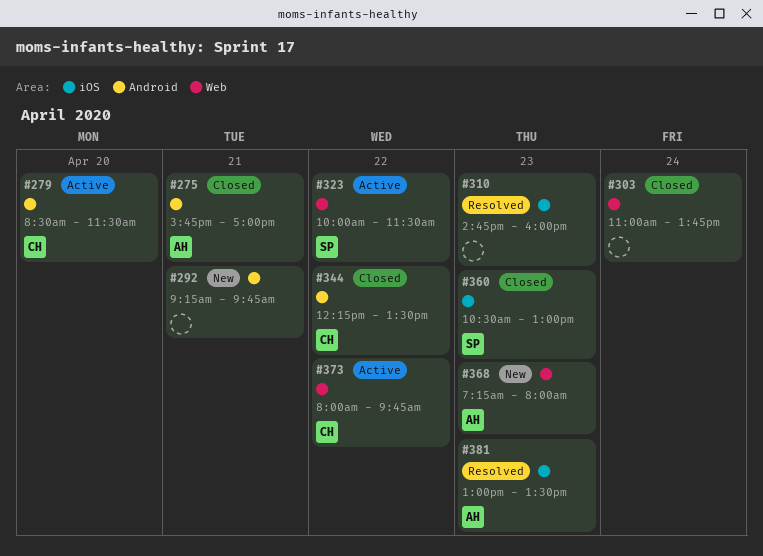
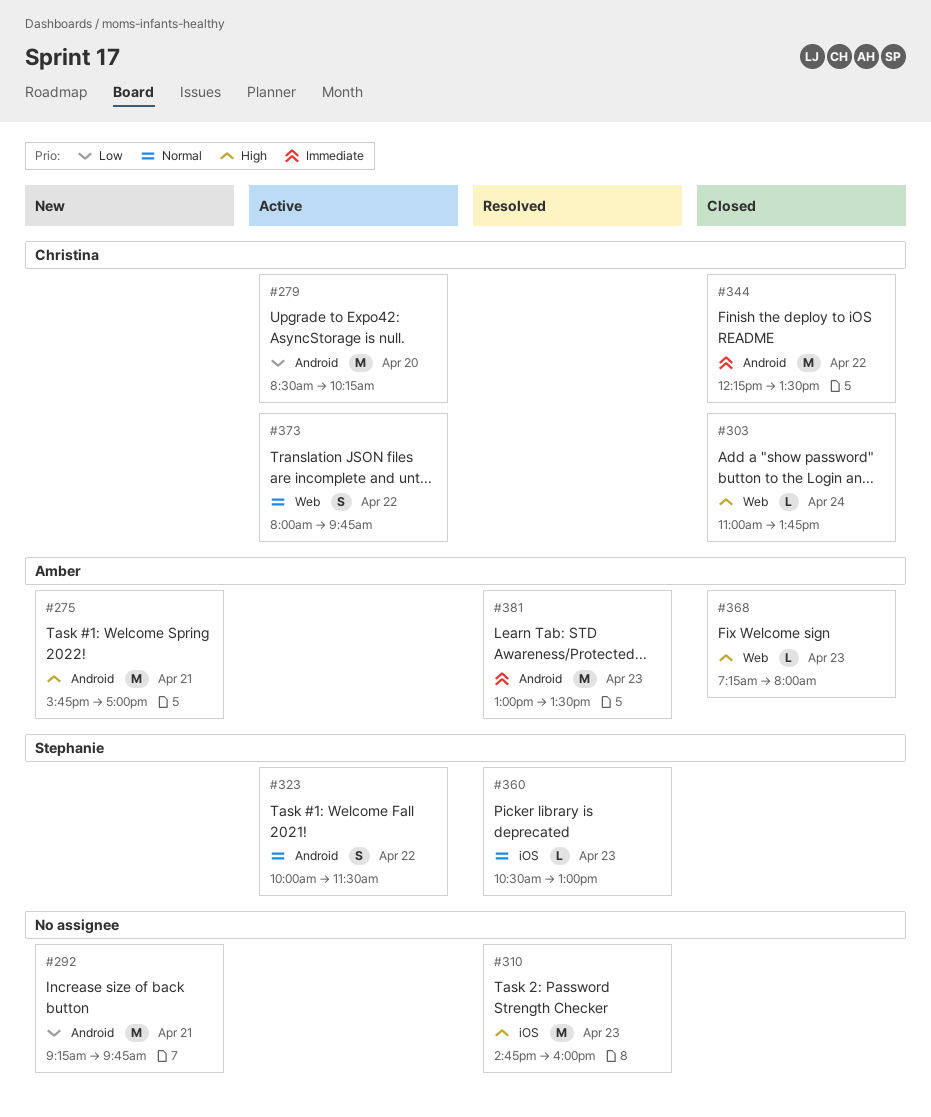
#275, status: Closed -> New
#279, ends: 11:30 -> 10:15
#303, owner: none -> Christina
#323, label: Web -> Android
#360, status: Closed -> Resolved
#368, status: New -> Closed
#381, label: iOS -> Android

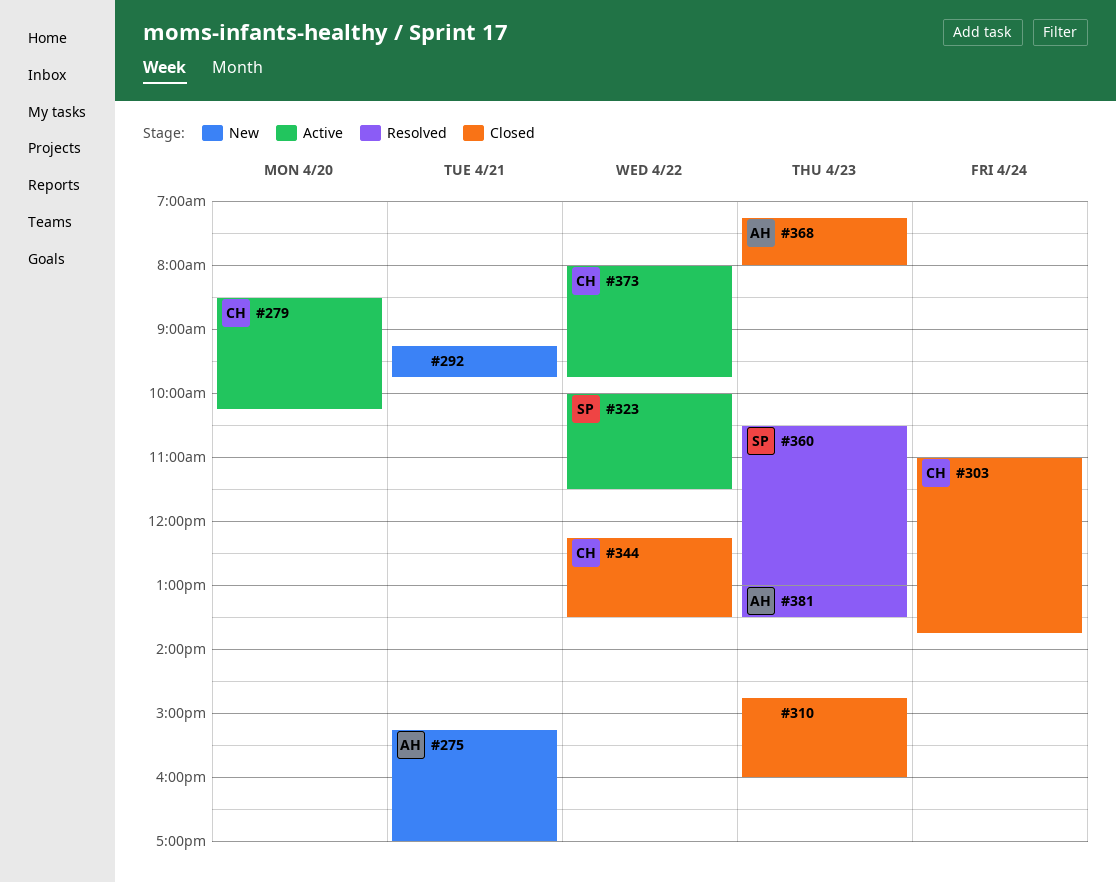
#275, begins: 15:45 -> 15:15
#310, status: Resolved -> Closed

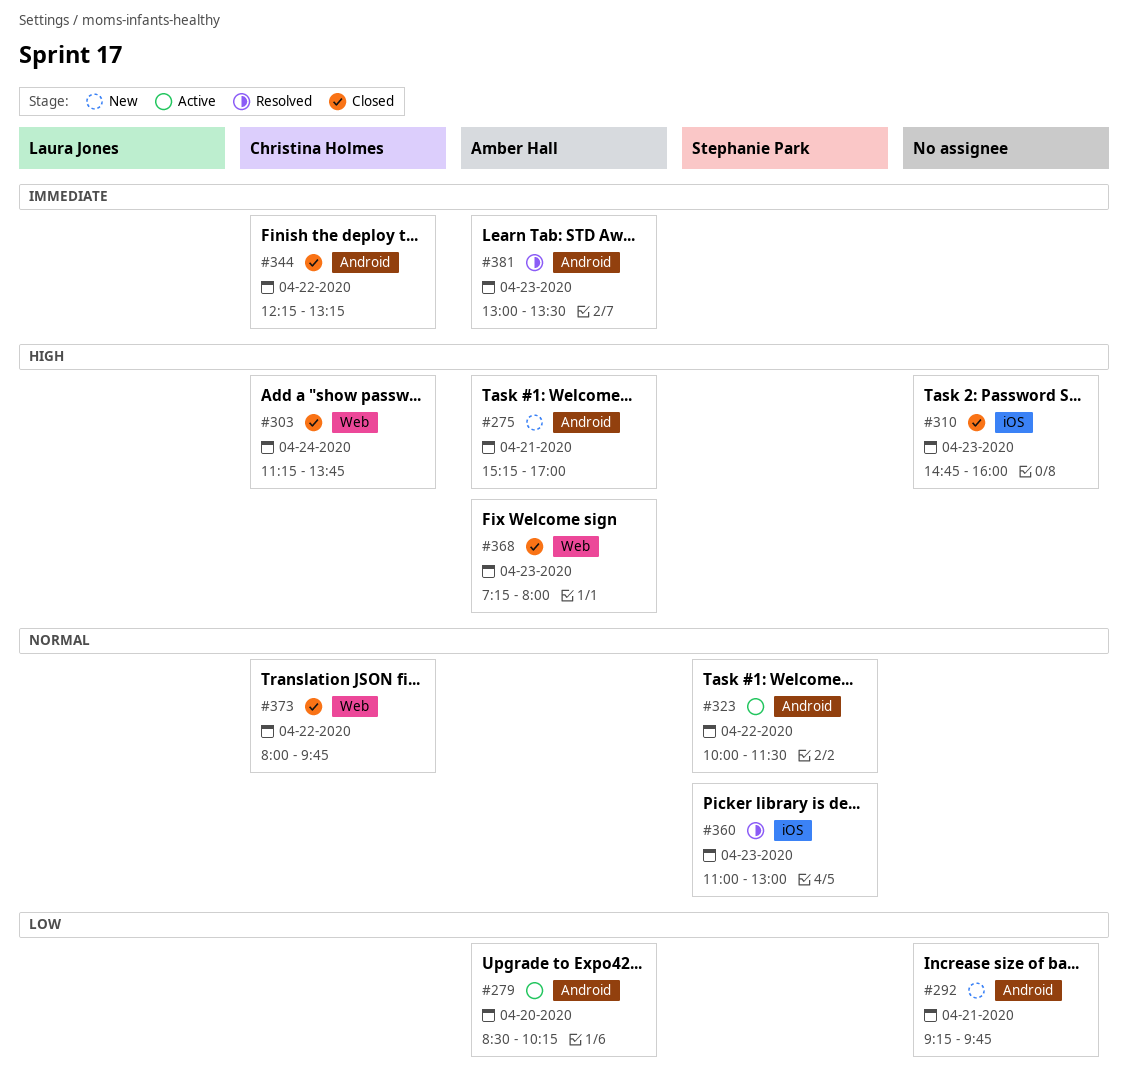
#279, owner: Christina Holmes -> Amber Hall
#303, begins: 11:00 -> 11:15
#344, ends: 13:30 -> 13:15
#360, begins: 10:30 -> 11:00
#373, status: Active -> Closed

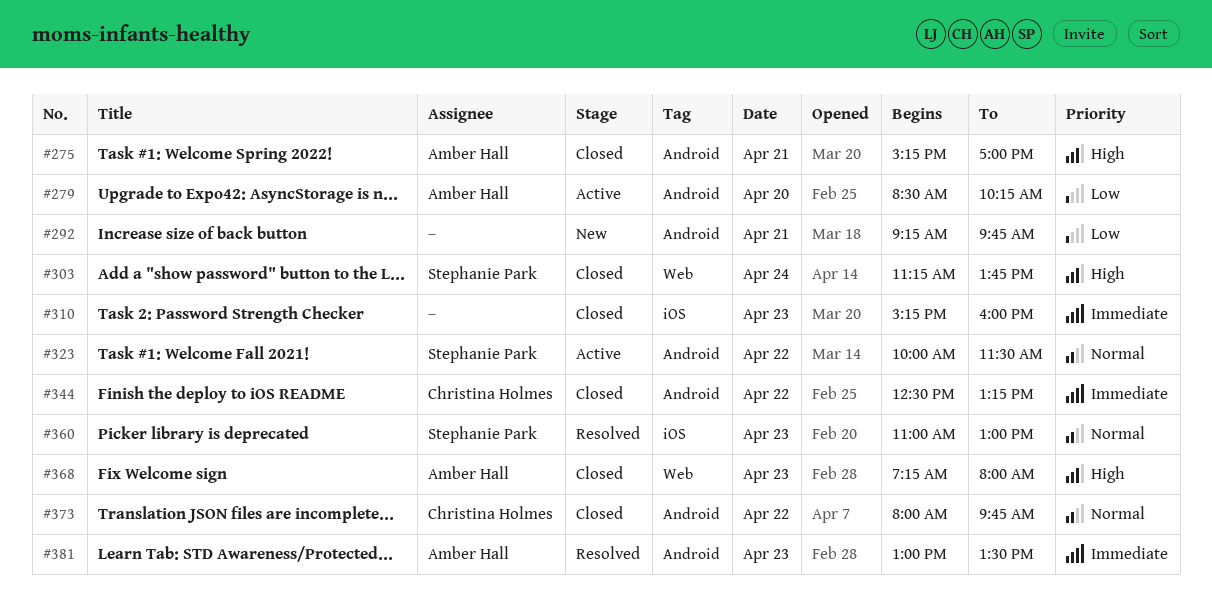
#275, status: New -> Closed
#303, owner: Christina Holmes -> Stephanie Park
#310, priority: High -> Immediate
#310, begins: 14:45 -> 15:15
#344, begins: 12:15 -> 12:30
#373, label: Web -> Android

